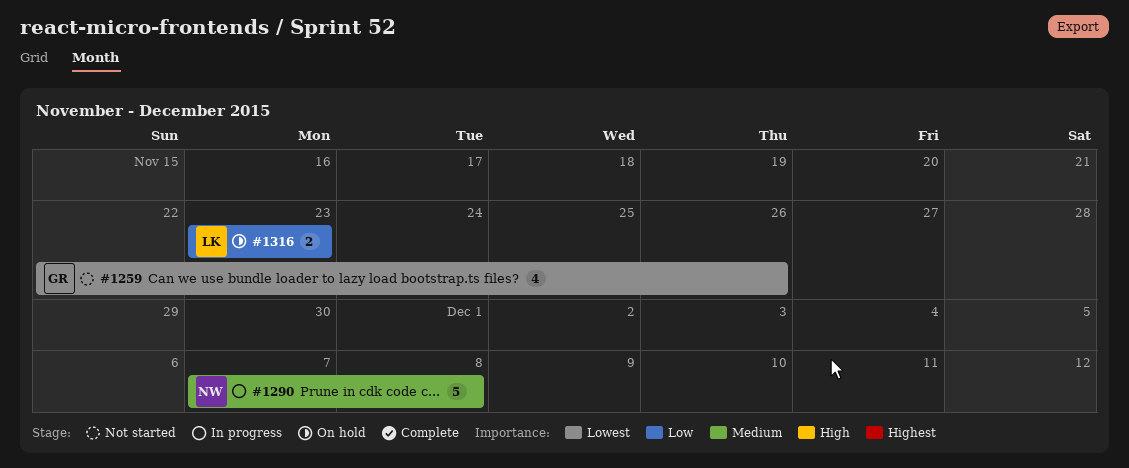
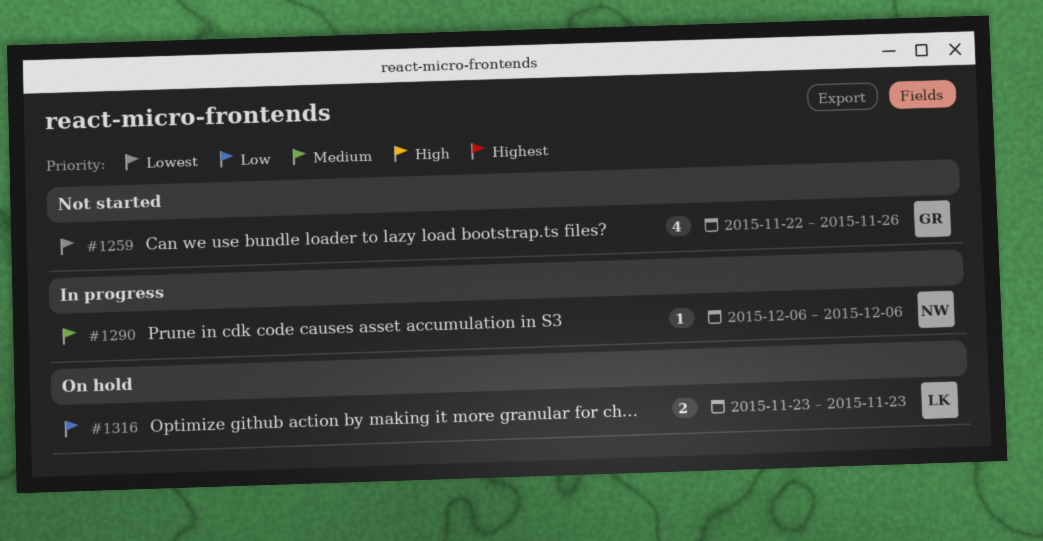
#1290, estimate: 5 -> 1
#1290, start: Dec 7 -> Dec 6
#1290, due: Dec 8 -> Dec 6

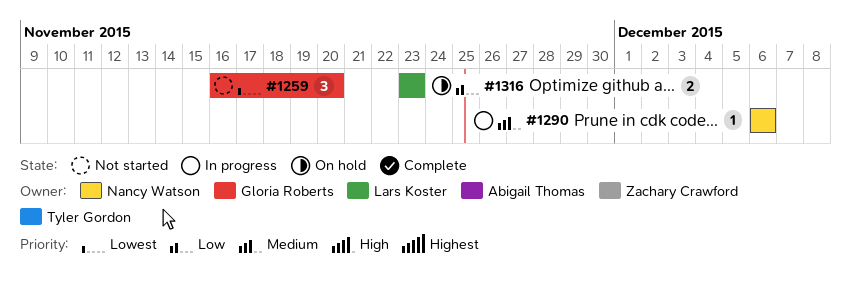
#1259, estimate: 4 -> 3
#1259, start: Nov 22 -> Nov 16
#1259, due: Nov 26 -> Nov 20

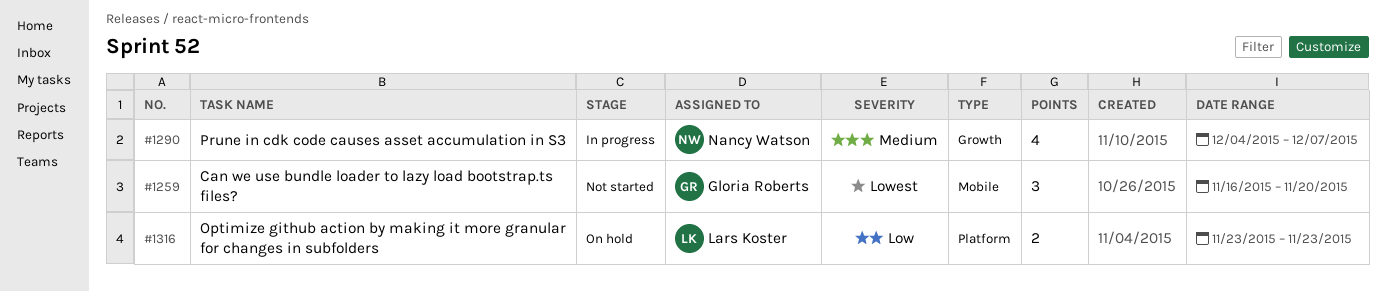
#1290, estimate: 1 -> 4
#1290, start: Dec 6 -> Dec 4
#1290, due: Dec 6 -> Dec 7

